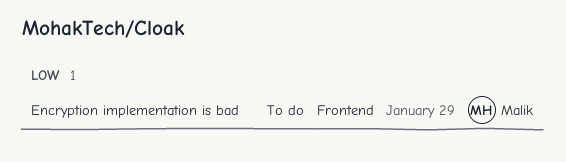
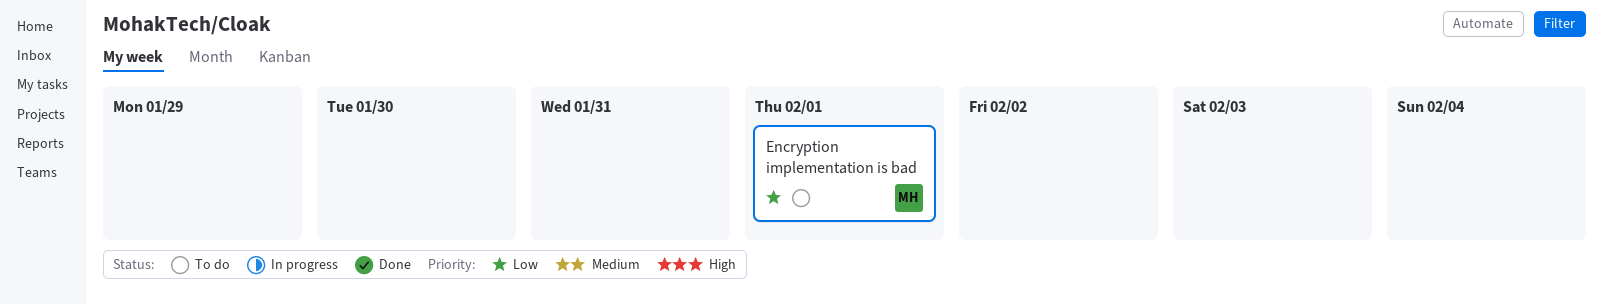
Encryption implementation is bad, due: Jan 29 -> Feb 1

